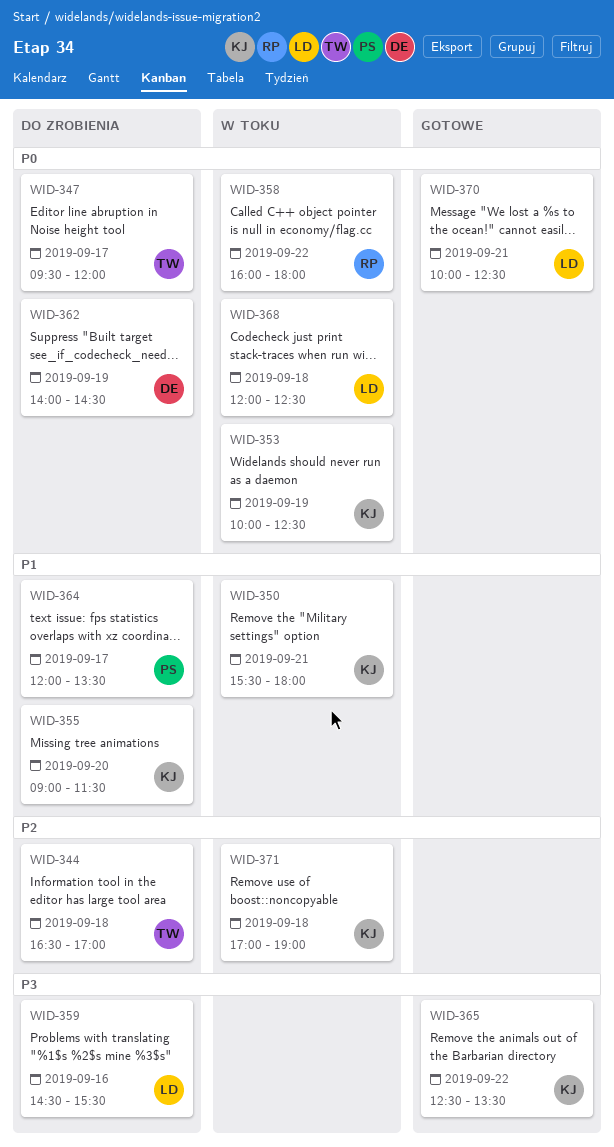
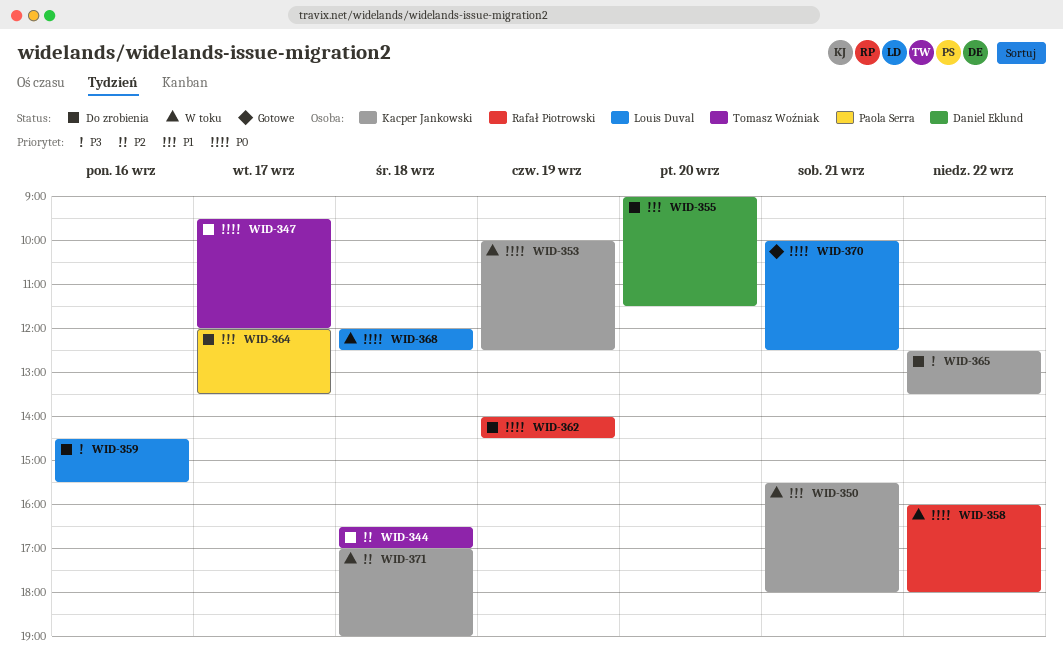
WID-355, owner: Kacper Jankowski -> Daniel Eklund
WID-362, owner: Daniel Eklund -> Rafał Piotrowski
WID-365, status: Gotowe -> Do zrobienia

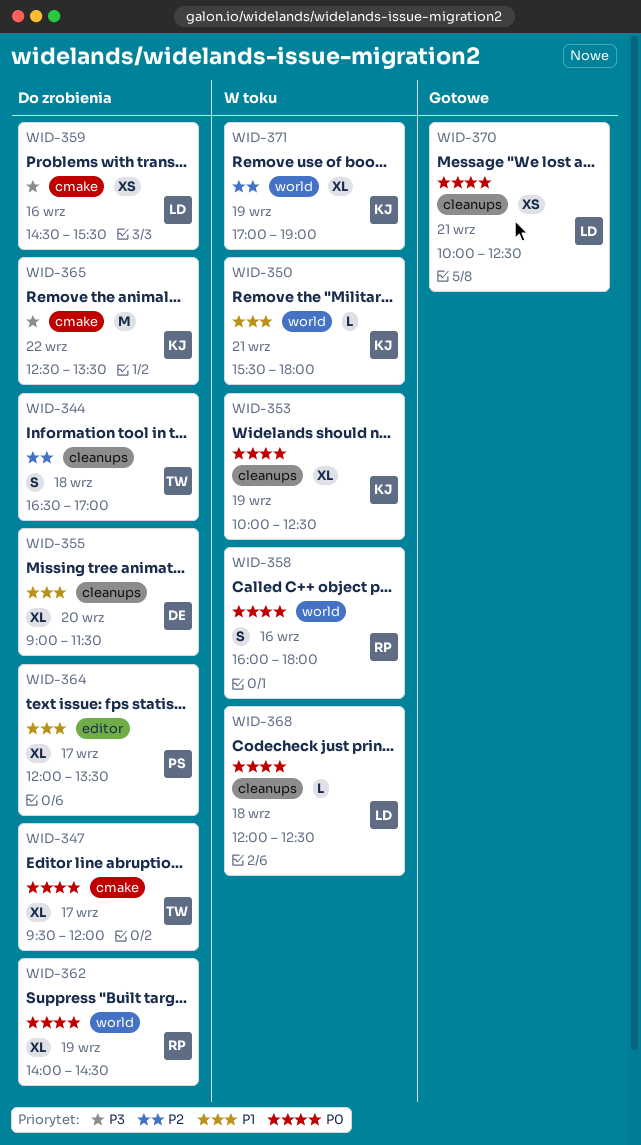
WID-358, day: Sep 22 -> Sep 16
WID-371, day: Sep 18 -> Sep 19

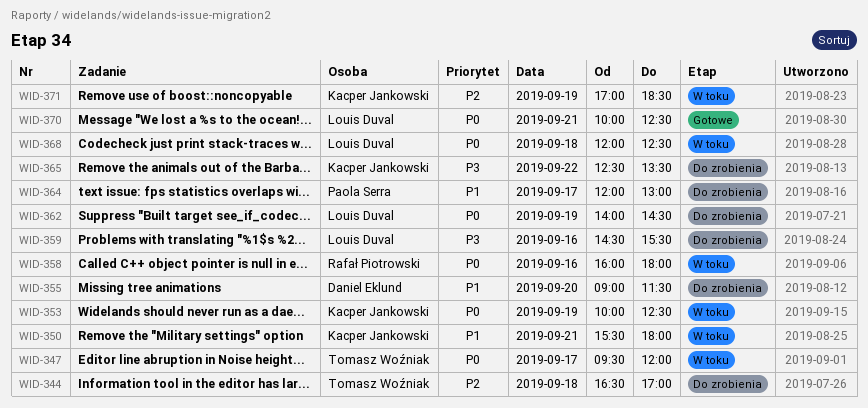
WID-347, status: Do zrobienia -> W toku
WID-362, owner: Rafał Piotrowski -> Louis Duval
WID-364, ends: 13:30 -> 13:00
WID-371, ends: 19:00 -> 18:30

